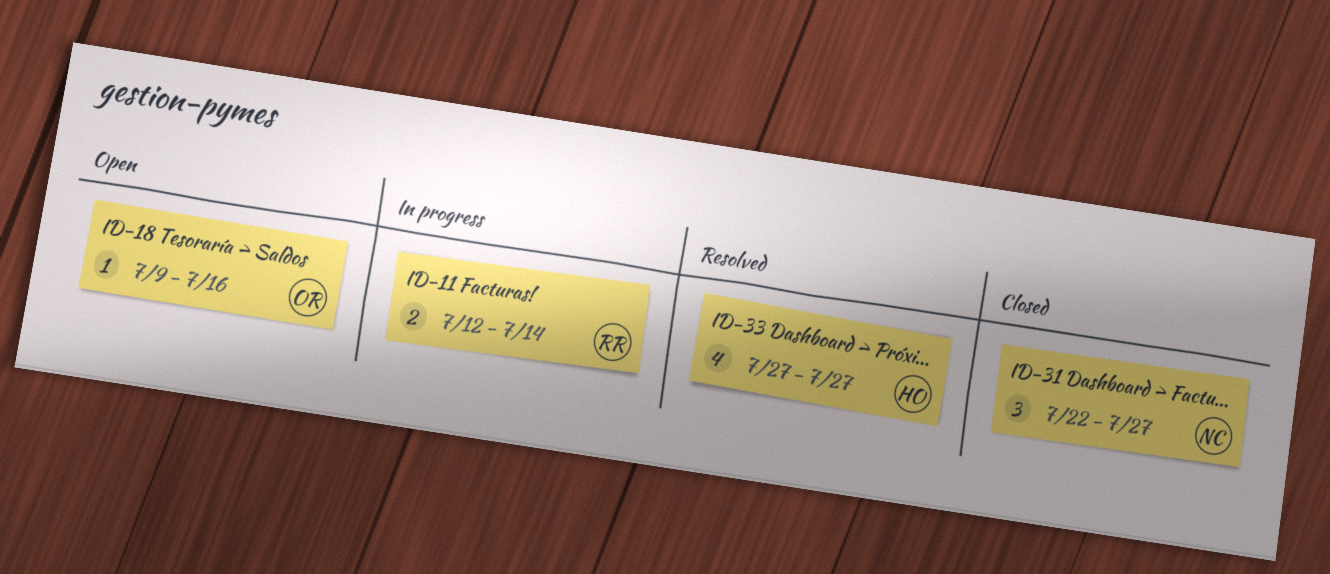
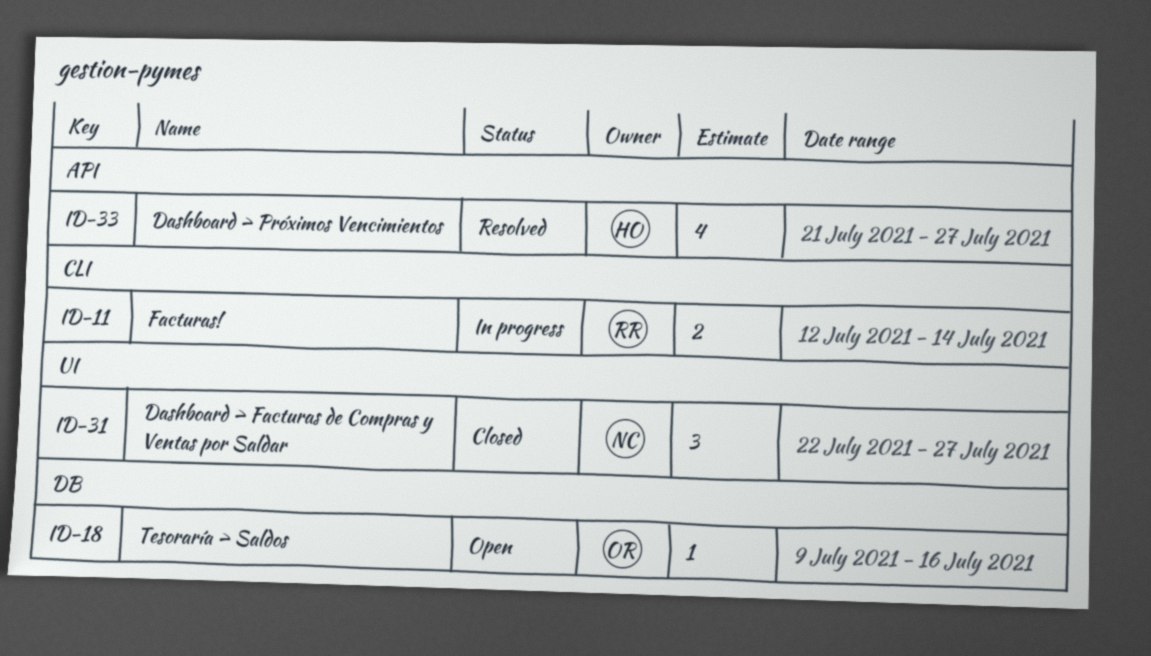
ID-33, start: Jul 27 -> Jul 21

